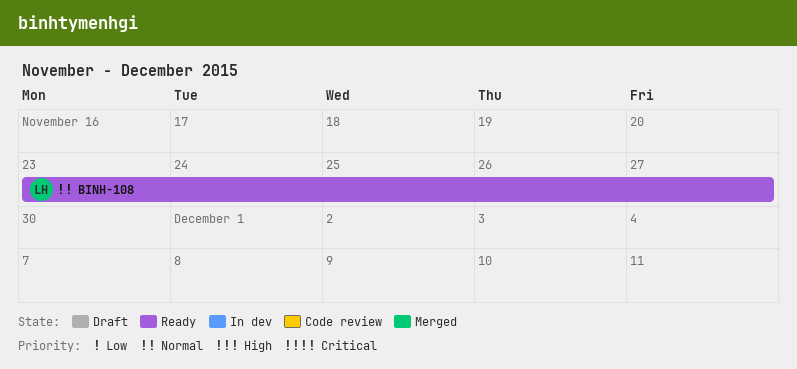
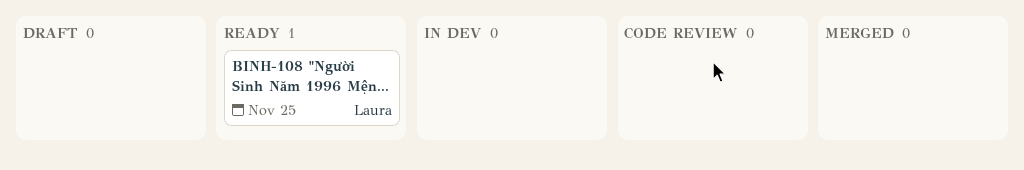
BINH-108, due: Nov 27 -> Nov 25

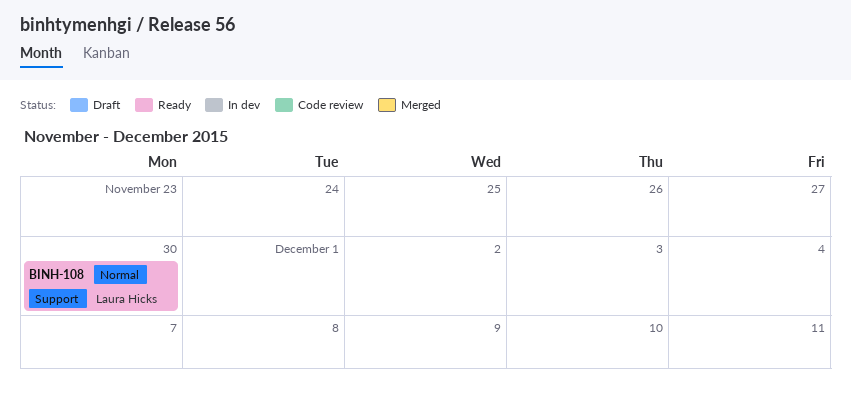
BINH-108, due: Nov 25 -> Nov 30

